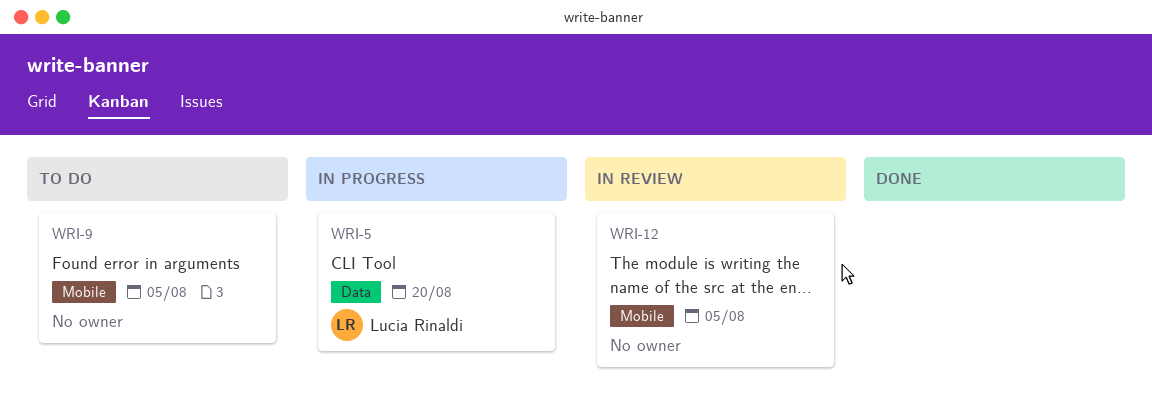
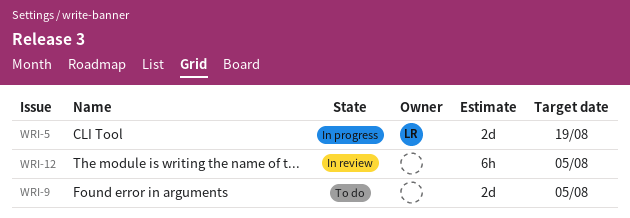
WRI-5, due: Aug 20 -> Aug 19

